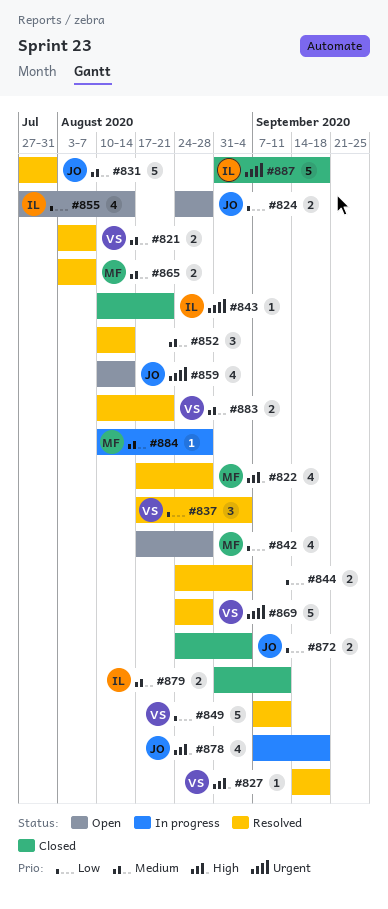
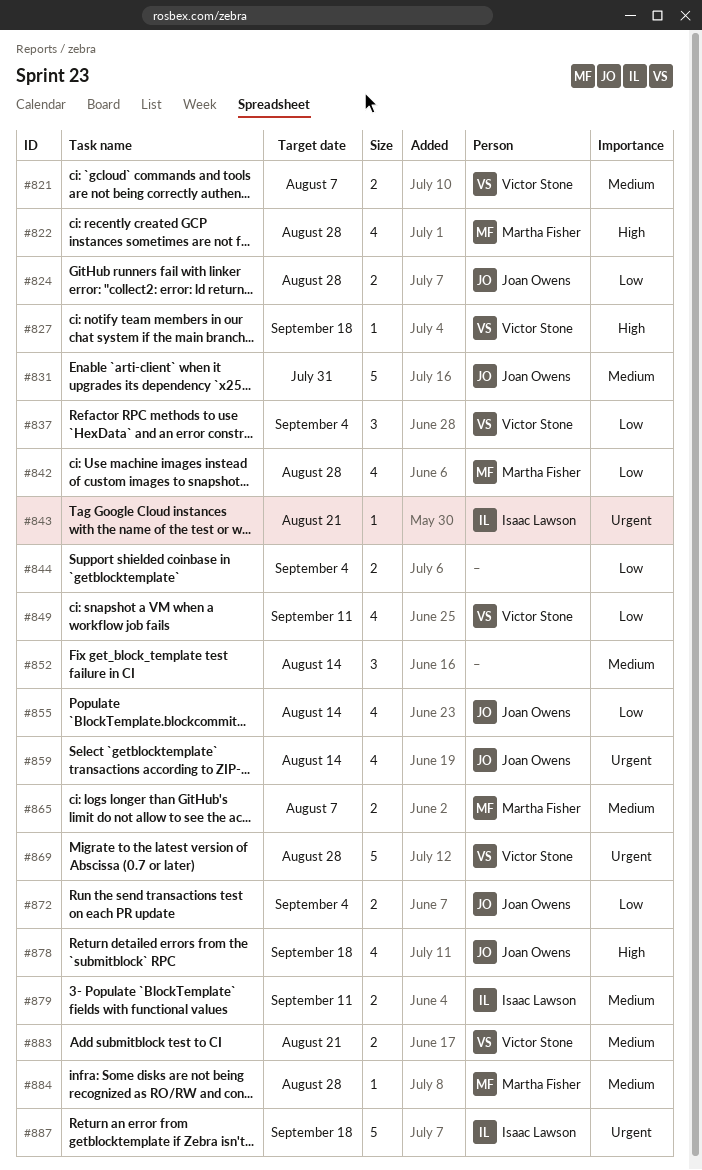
#849, estimate: 5 -> 4
#855, owner: Isaac Lawson -> Joan Owens

